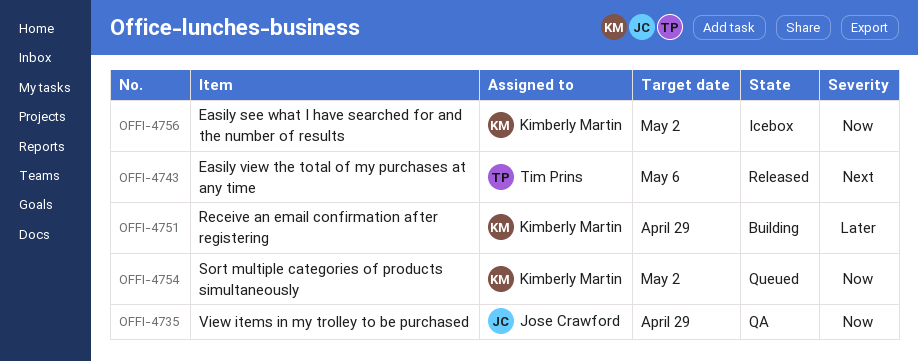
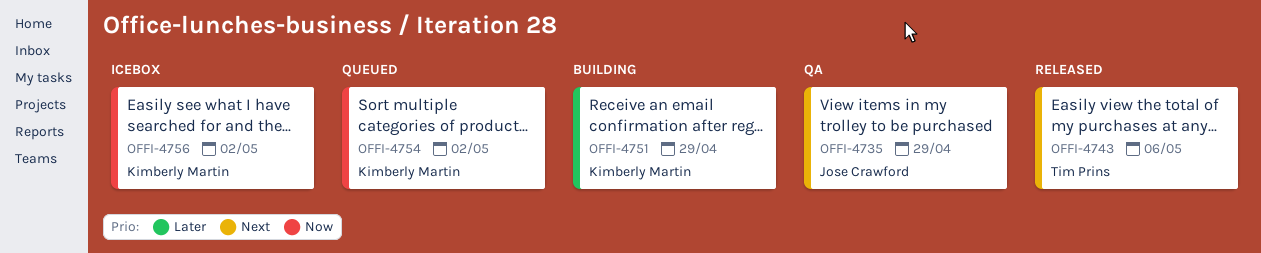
OFFI-4735, priority: Now -> Next

